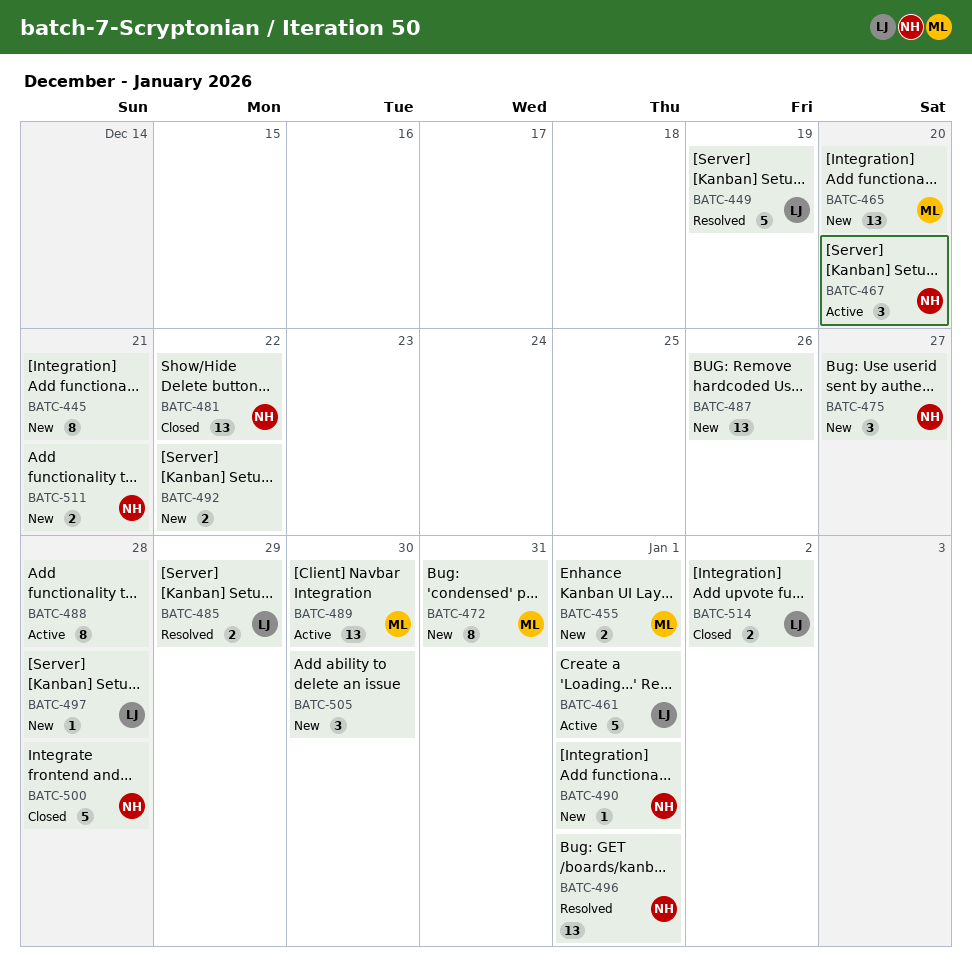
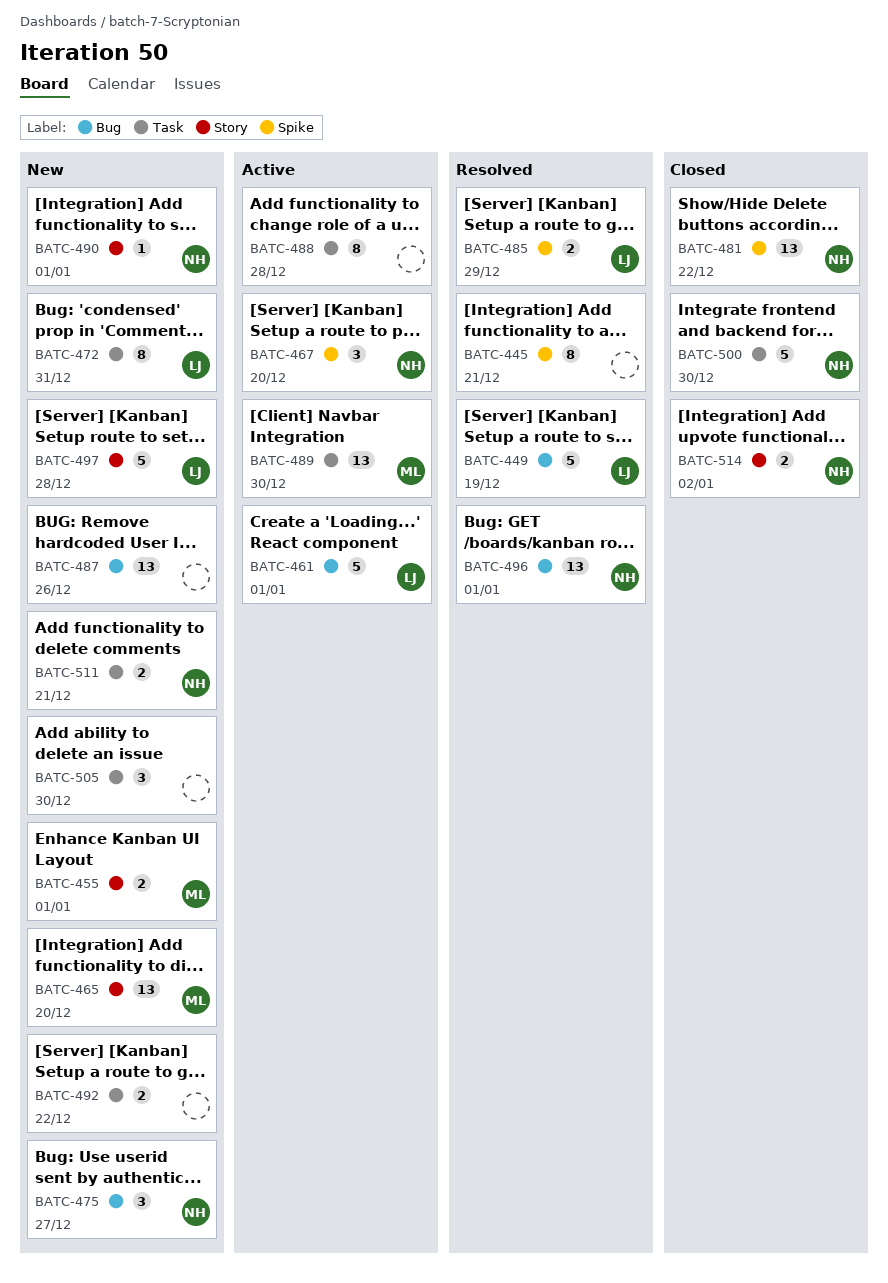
BATC-445, status: New -> Resolved
BATC-472, owner: ML -> LJ
BATC-497, estimate: 1 -> 5
BATC-500, due: Dec 28 -> Dec 30
BATC-514, owner: LJ -> NH

